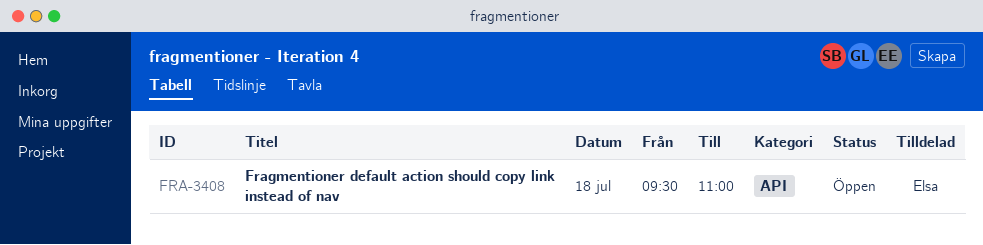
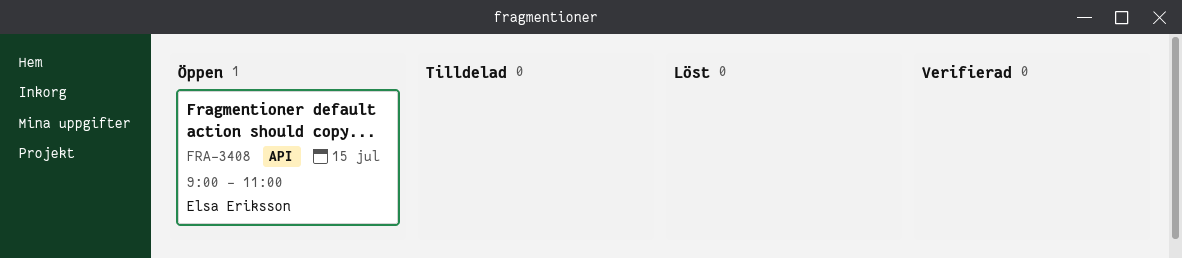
FRA-3408, day: Jul 18 -> Jul 15
FRA-3408, begins: 09:30 -> 09:00

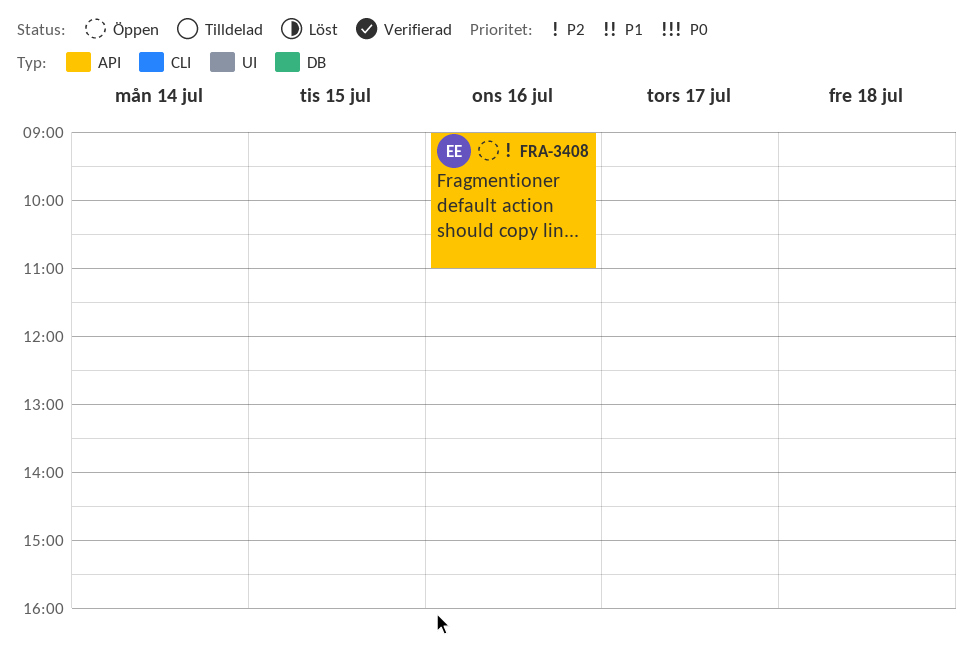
FRA-3408, day: Jul 15 -> Jul 16

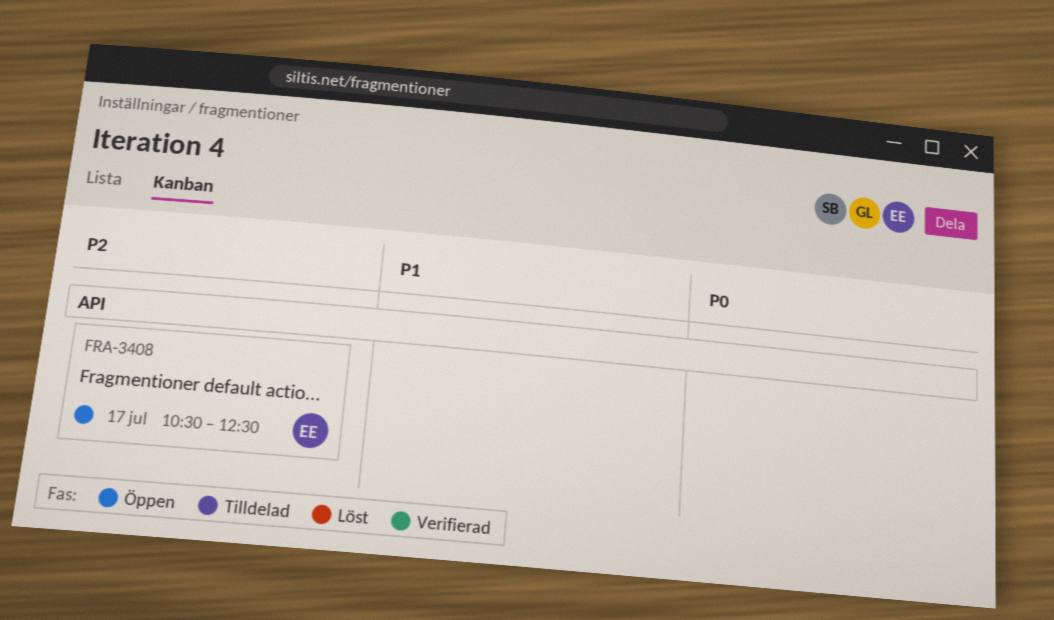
FRA-3408, day: Jul 16 -> Jul 17
FRA-3408, begins: 09:00 -> 10:30
FRA-3408, ends: 11:00 -> 12:30

